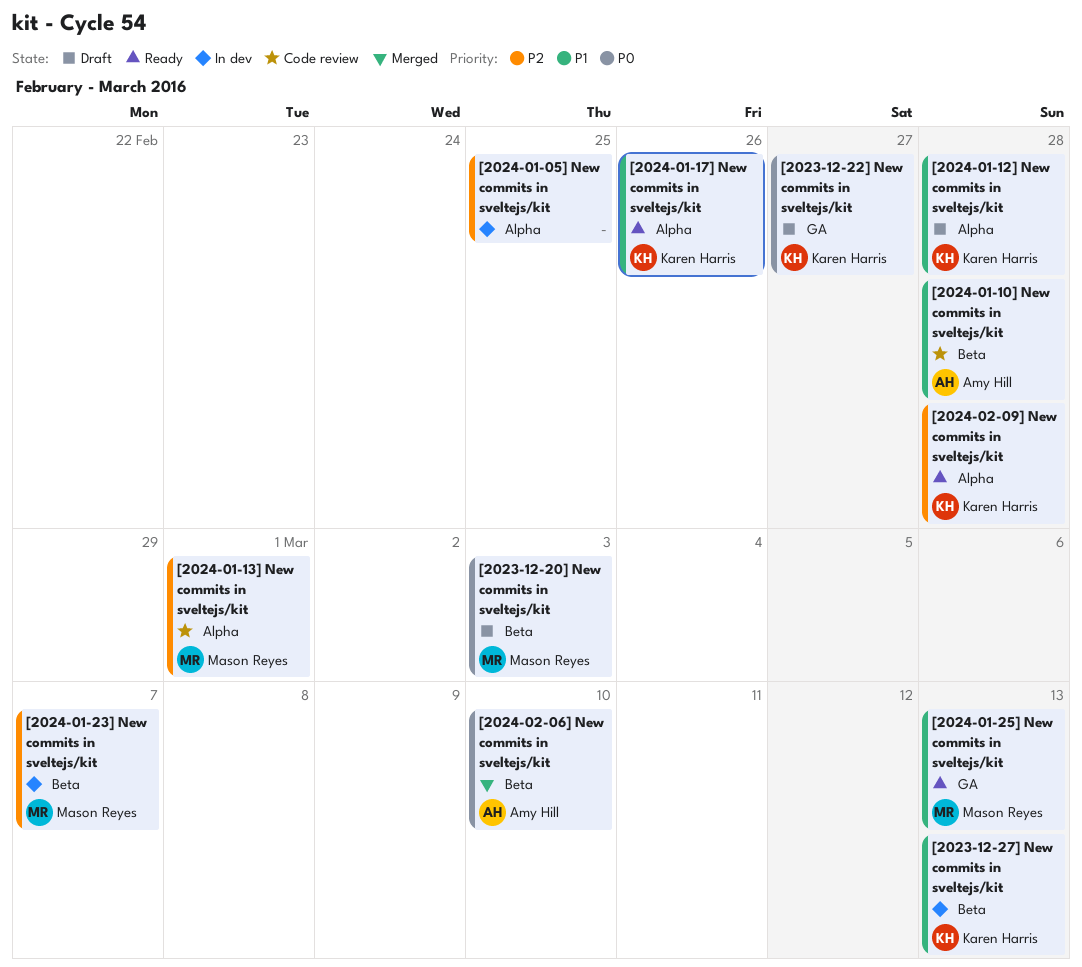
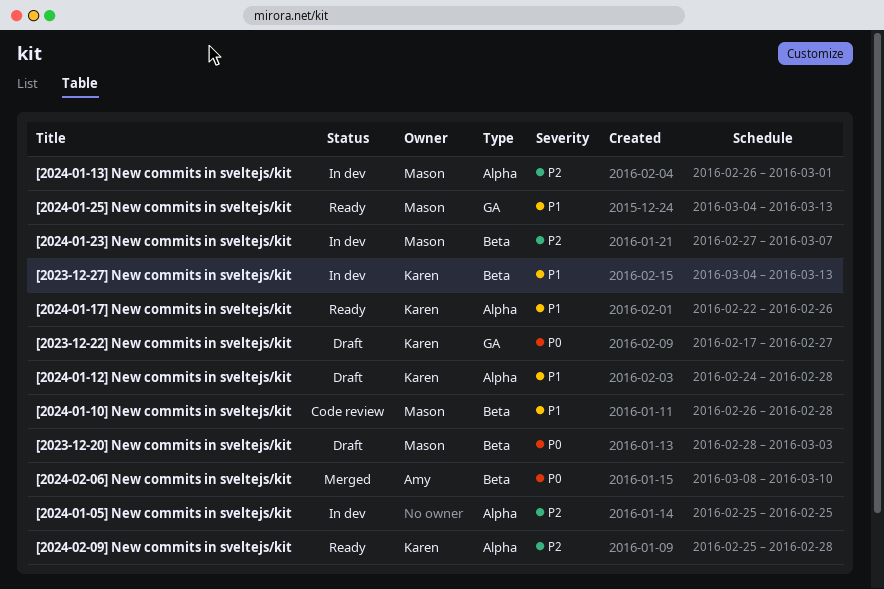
[2024-01-10] New commits in sveltejs/kit, owner: Amy Hill -> Mason Reyes
[2024-01-13] New commits in sveltejs/kit, status: Code review -> In dev

